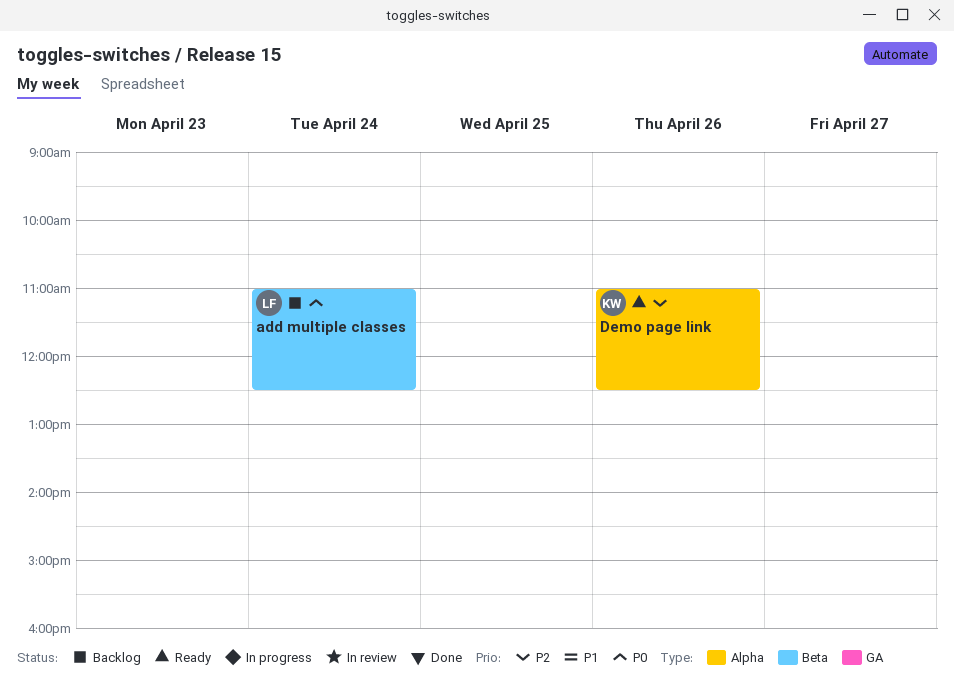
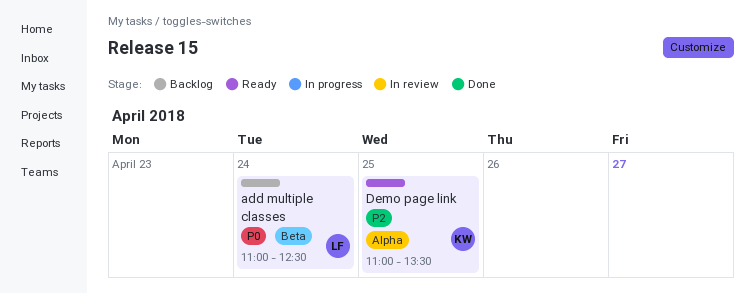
Demo page link, day: Apr 26 -> Apr 25
Demo page link, ends: 12:30 -> 13:30

